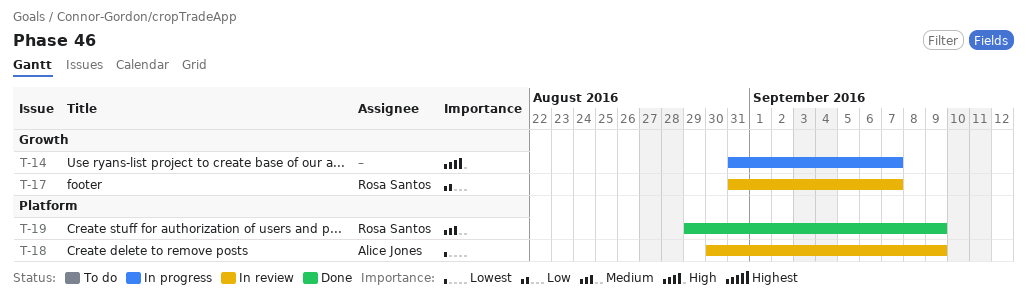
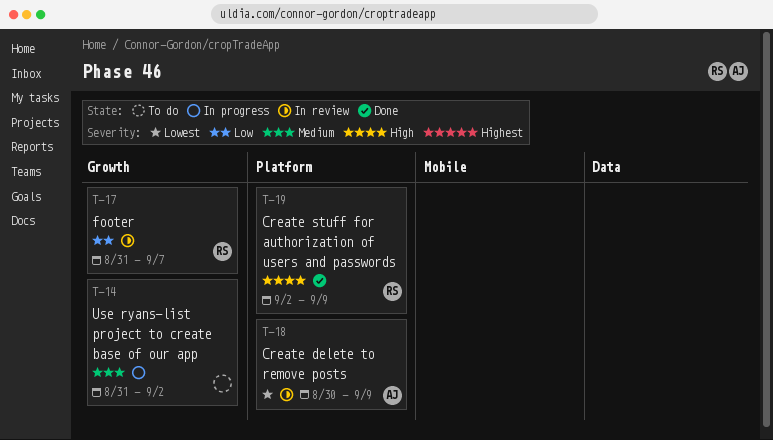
T-14, priority: High -> Medium
T-14, due: Sep 7 -> Sep 2
T-19, priority: Medium -> High
T-19, start: Aug 29 -> Sep 2

